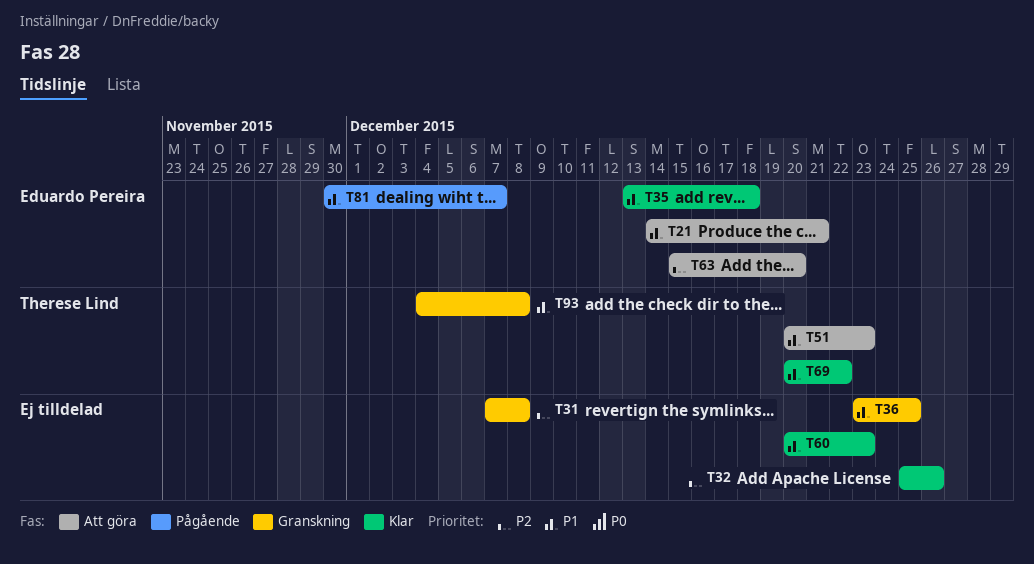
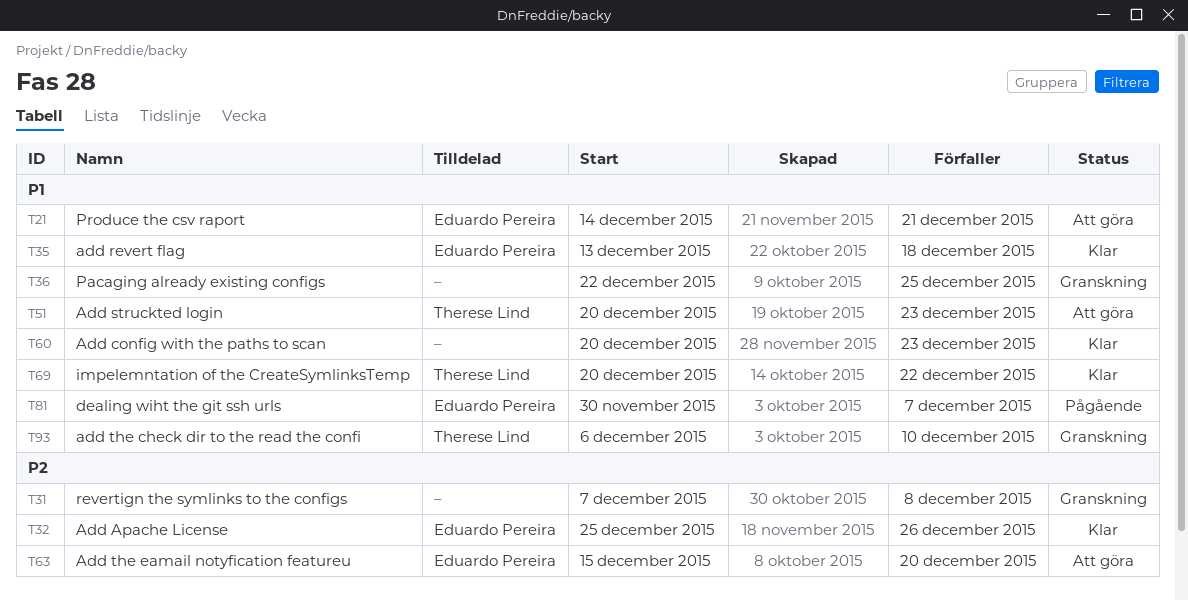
T32, owner: none -> Eduardo Pereira
T36, start: Dec 23 -> Dec 22
T93, start: Dec 4 -> Dec 6
T93, due: Dec 8 -> Dec 10

